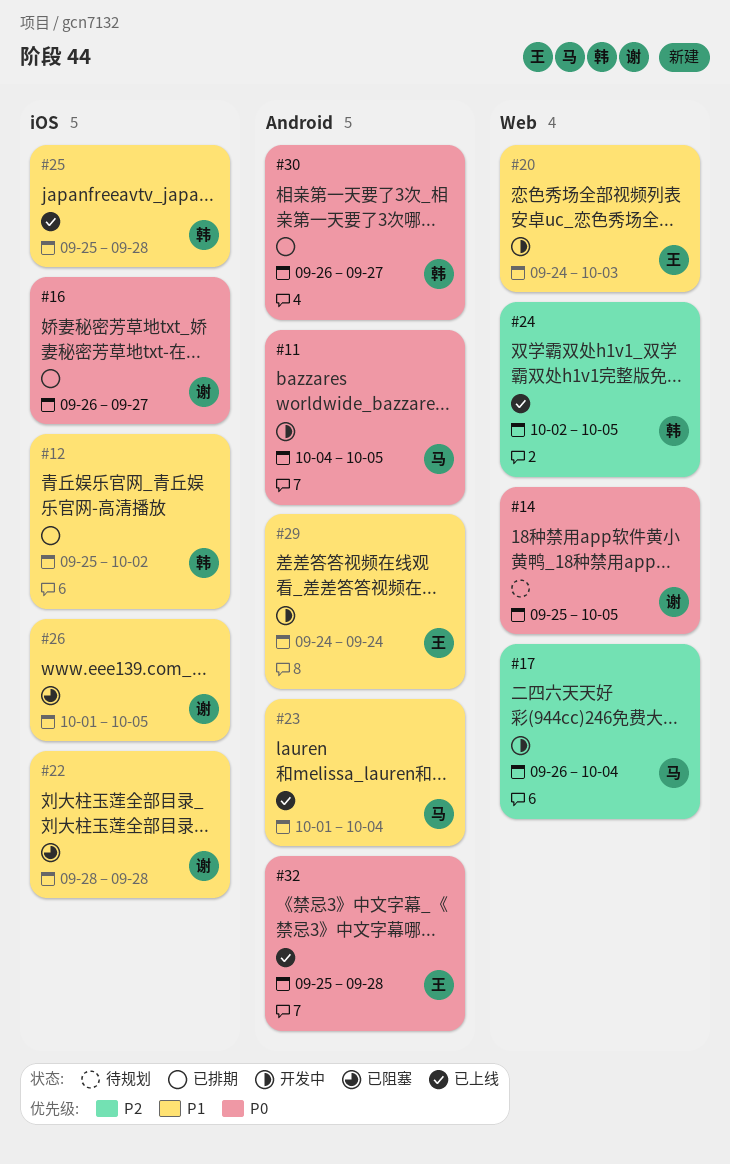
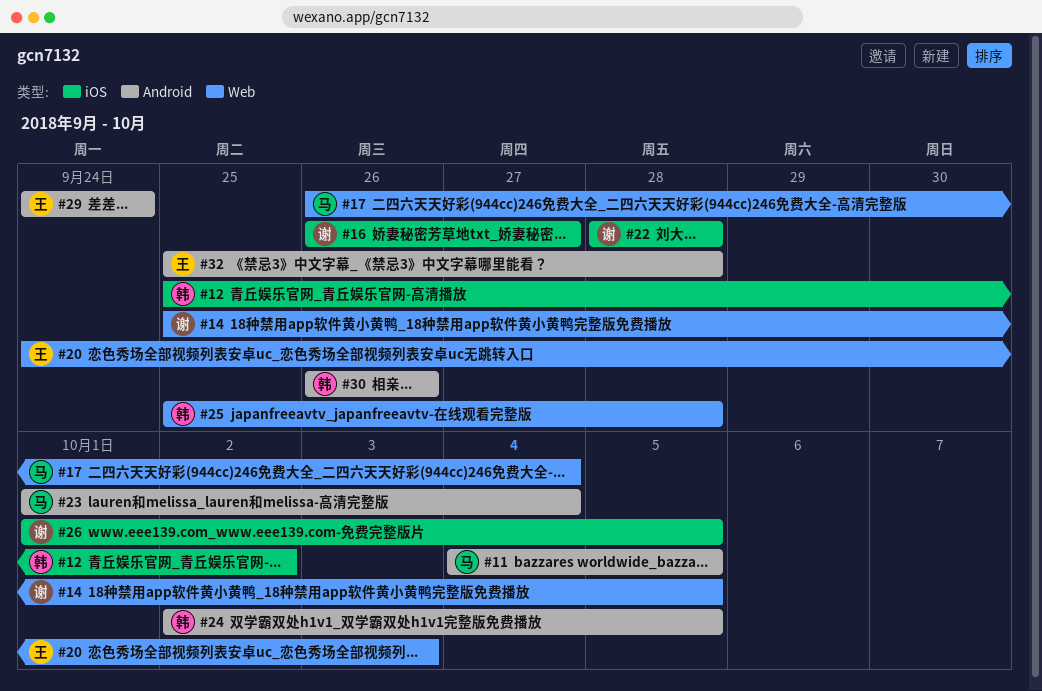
#24, label: Web -> Android
#25, label: iOS -> Web
#30, due: Sep 27 -> Sep 26

